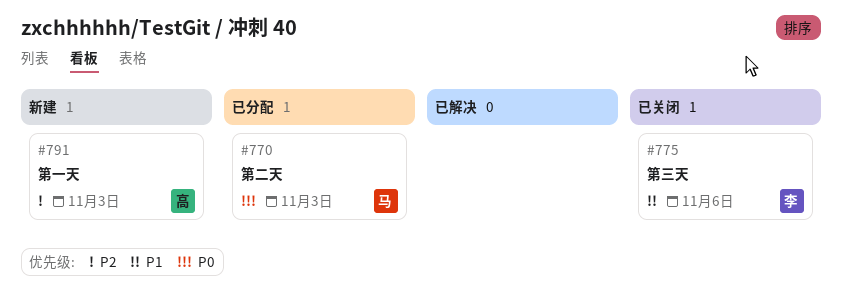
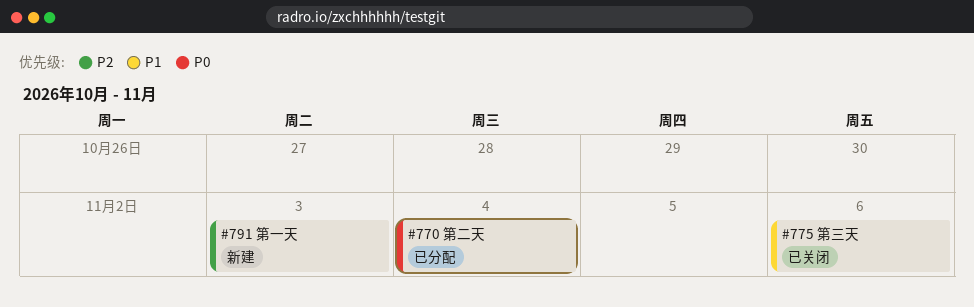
#770, due: Nov 3 -> Nov 4

